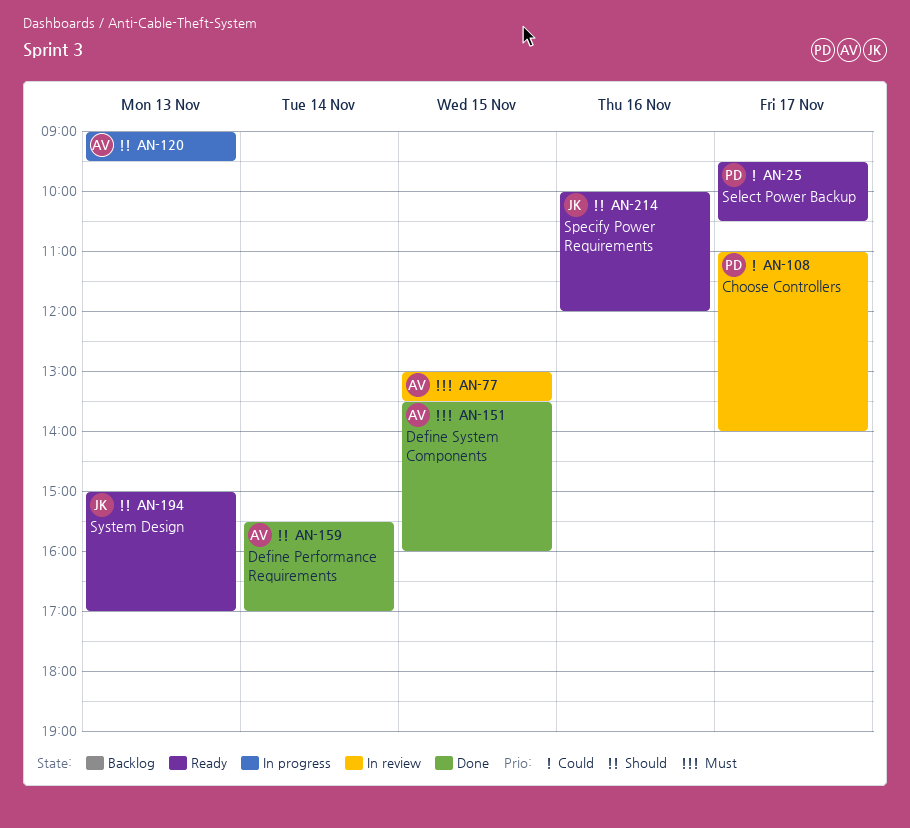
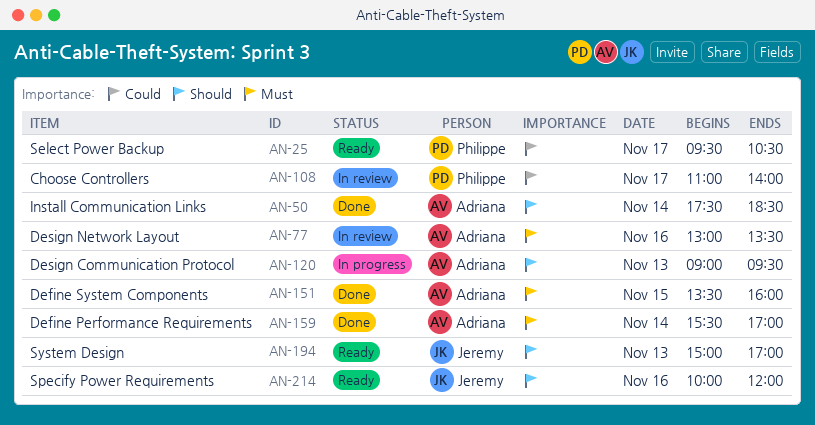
AN-50: none -> present
AN-77, day: Nov 15 -> Nov 16
AN-159, priority: Should -> Must

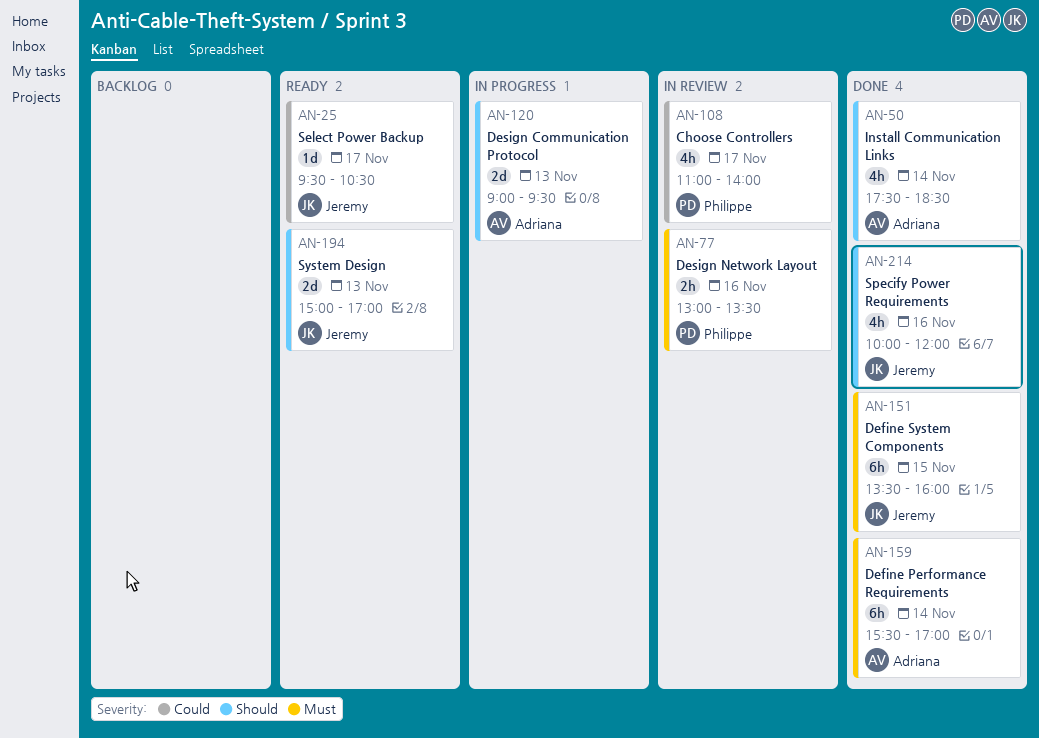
AN-25, owner: Philippe -> Jeremy
AN-77, owner: Adriana -> Philippe
AN-151, owner: Adriana -> Jeremy
AN-214, status: Ready -> Done

